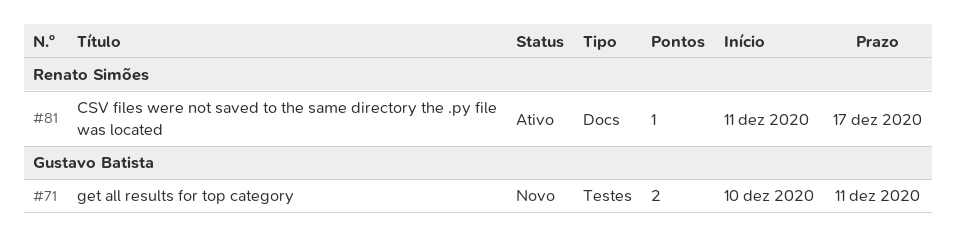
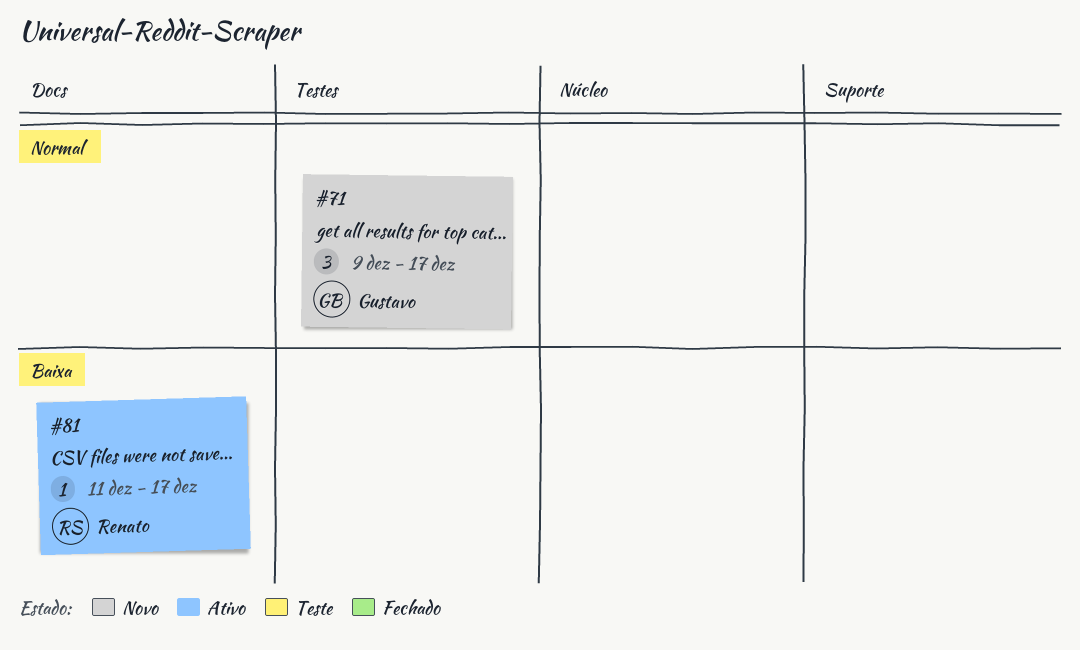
#71, estimate: 2 -> 3
#71, start: Dec 10 -> Dec 9
#71, due: Dec 11 -> Dec 17

